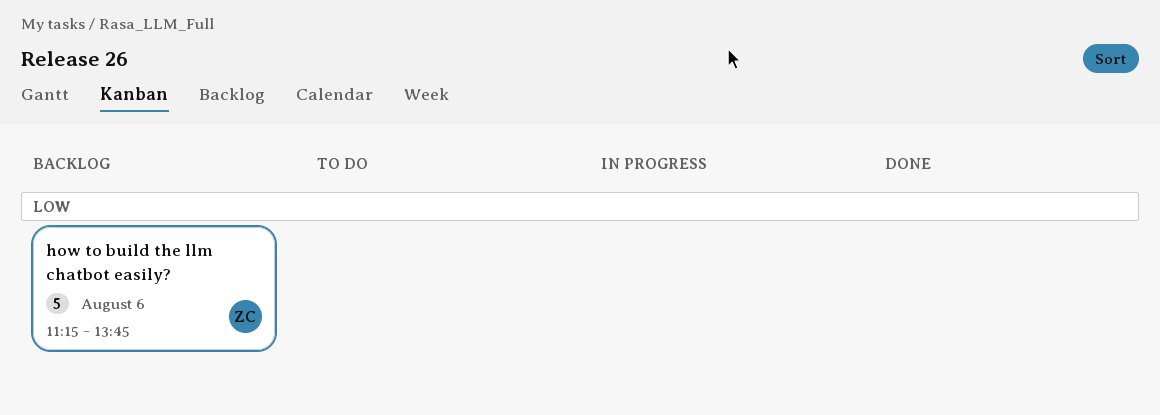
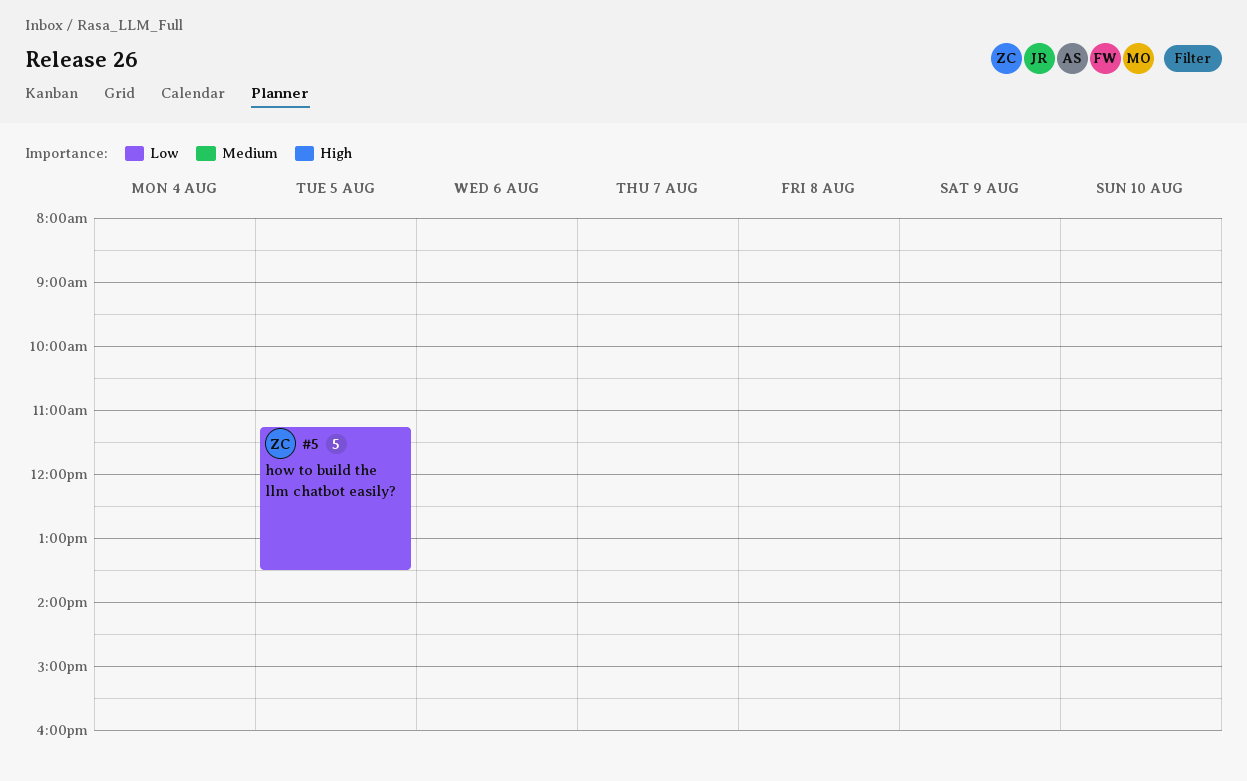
how to build the llm chatbot easily?, day: Aug 6 -> Aug 5
how to build the llm chatbot easily?, ends: 13:45 -> 13:30

